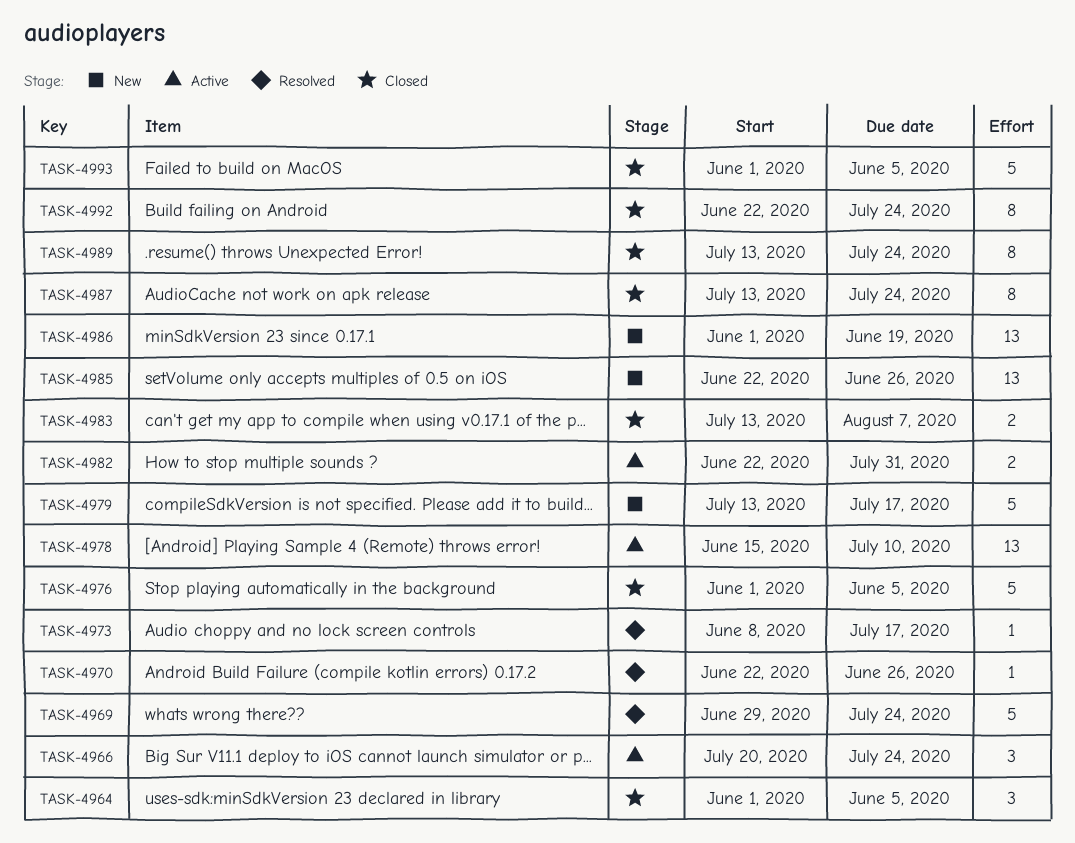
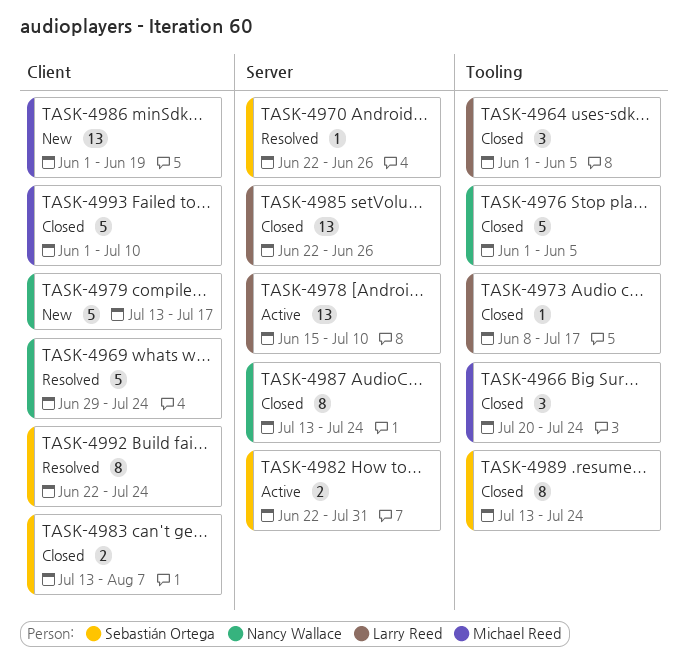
TASK-4966, status: Active -> Closed
TASK-4973, status: Resolved -> Closed
TASK-4985, status: New -> Closed
TASK-4992, status: Closed -> Resolved
TASK-4993, due: Jun 5 -> Jul 10

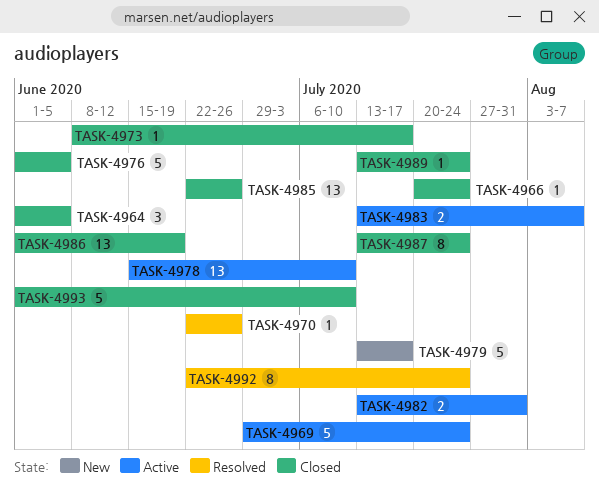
TASK-4966, estimate: 3 -> 1
TASK-4969, status: Resolved -> Active
TASK-4982, start: Jun 22 -> Jul 13
TASK-4983, status: Closed -> Active
TASK-4986, status: New -> Closed
TASK-4989, estimate: 8 -> 1

